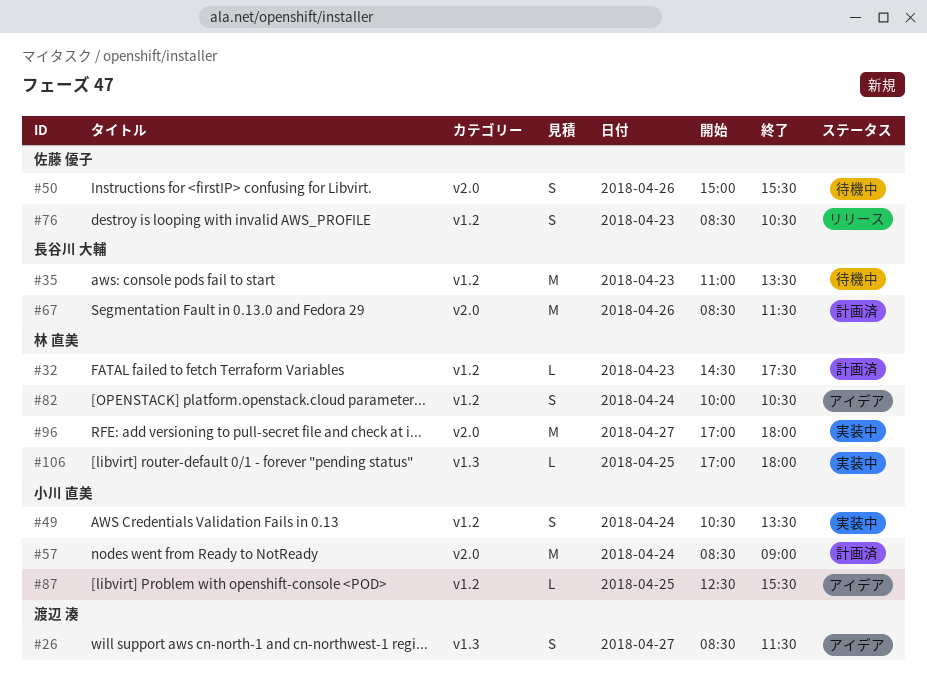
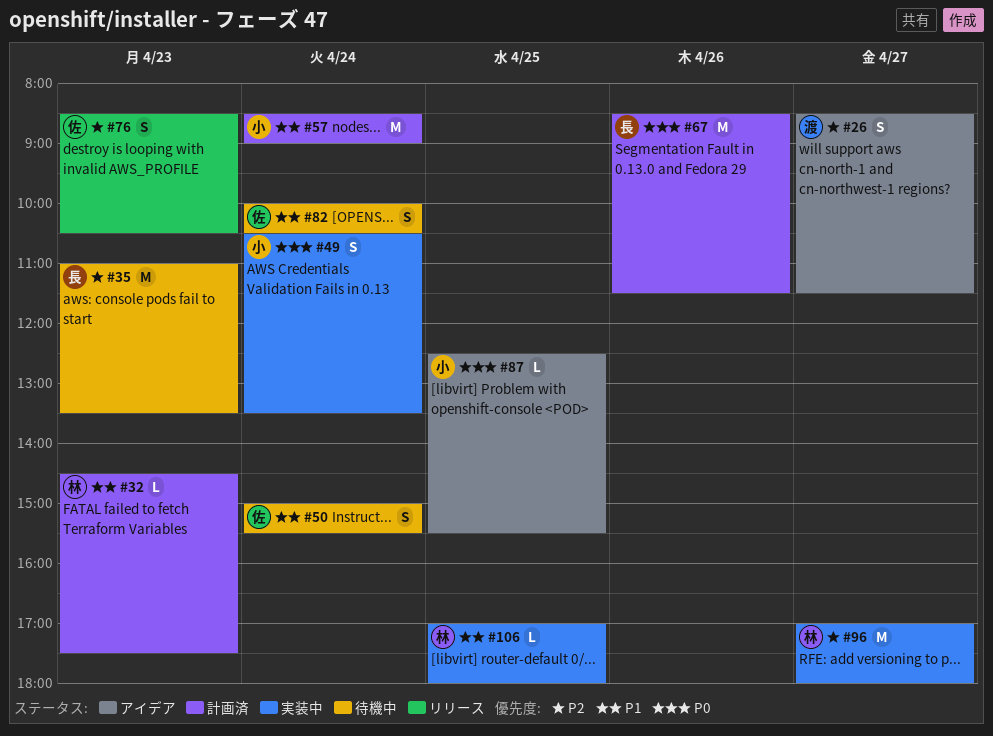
#50, day: Apr 26 -> Apr 24
#82, status: アイデア -> 待機中
#82, owner: 林 直美 -> 佐藤 優子

